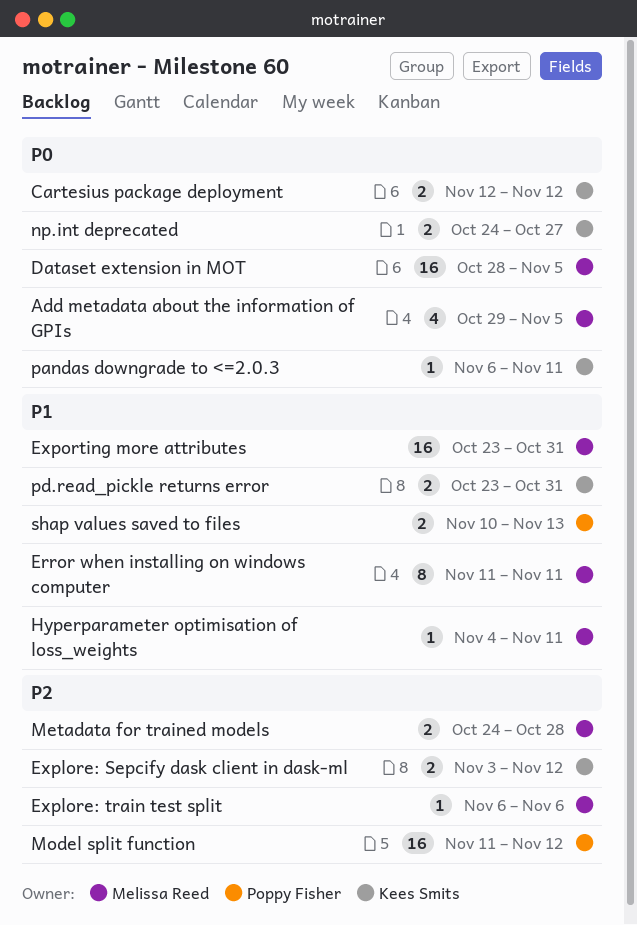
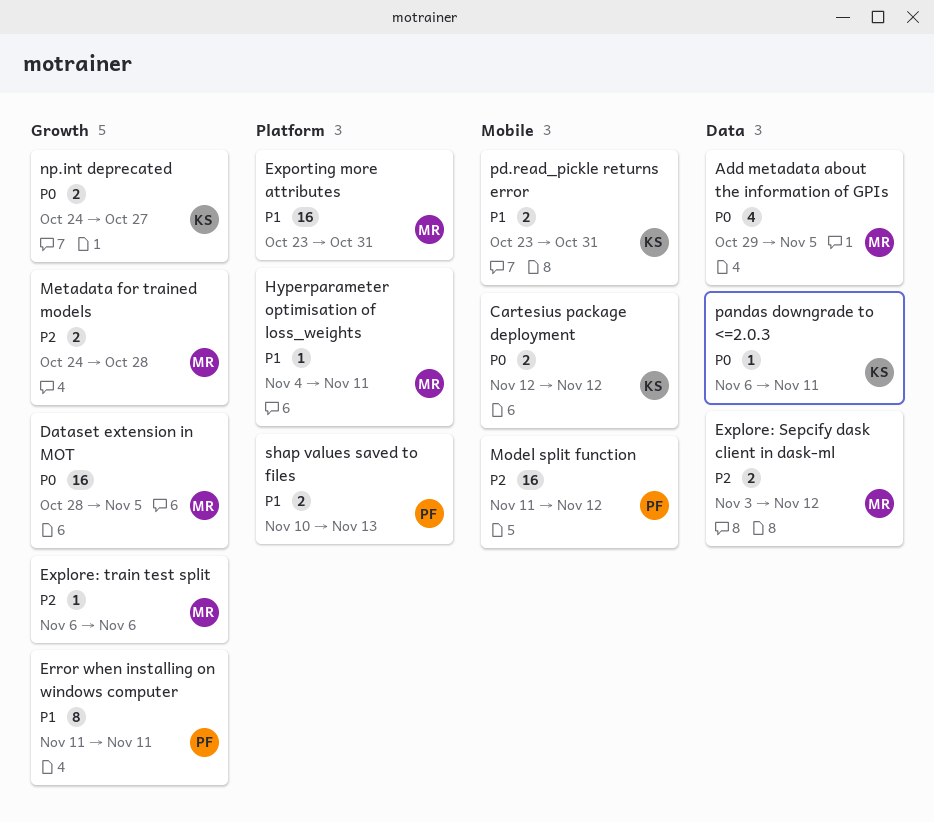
Error when installing on windows computer, owner: Melissa Reed -> Poppy Fisher
Explore: Sepcify dask client in dask-ml, owner: Kees Smits -> Melissa Reed

